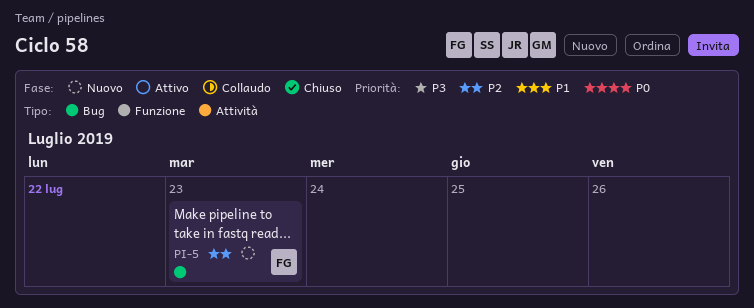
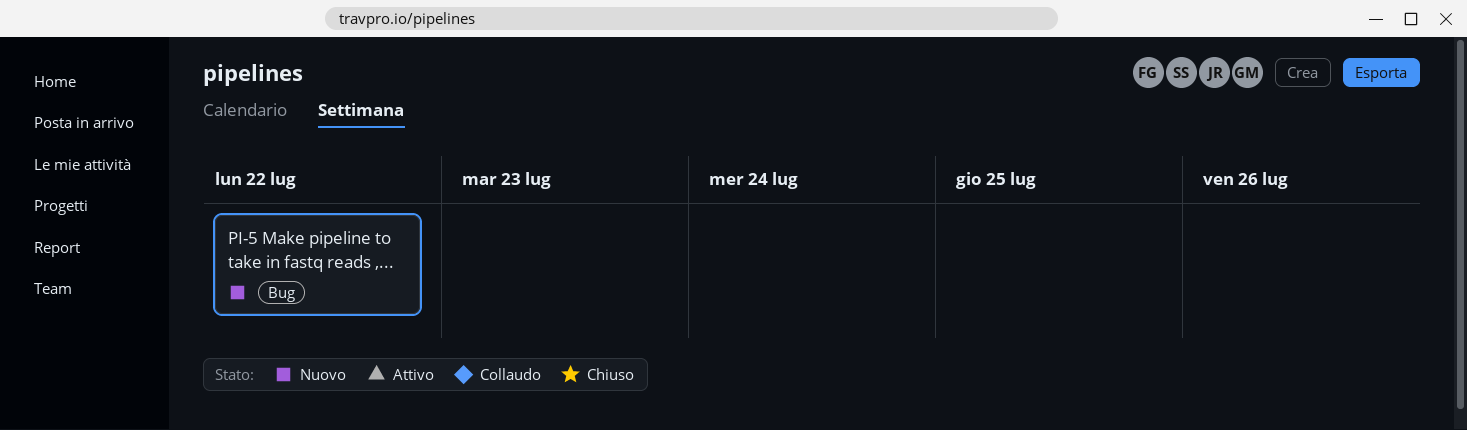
PI-5, due: Jul 23 -> Jul 22

